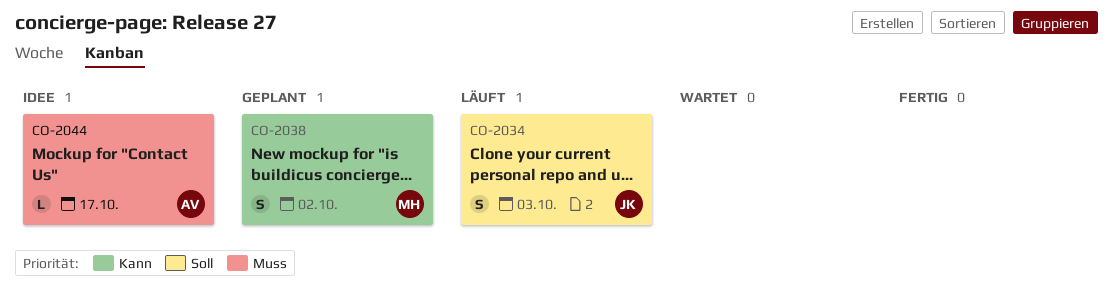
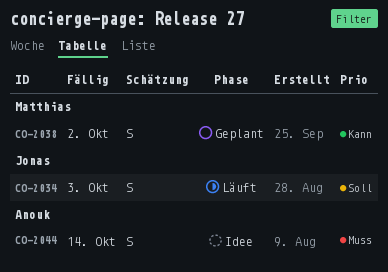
CO-2044, estimate: L -> S
CO-2044, due: Oct 17 -> Oct 14

